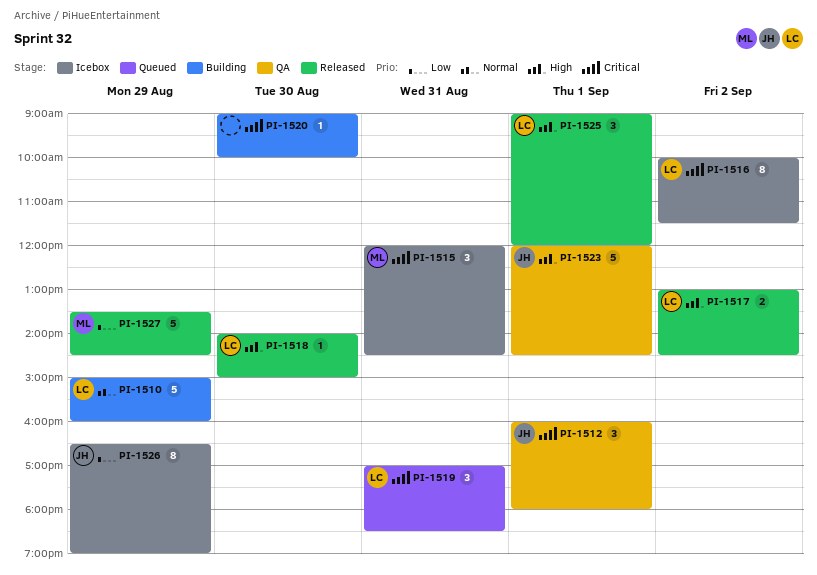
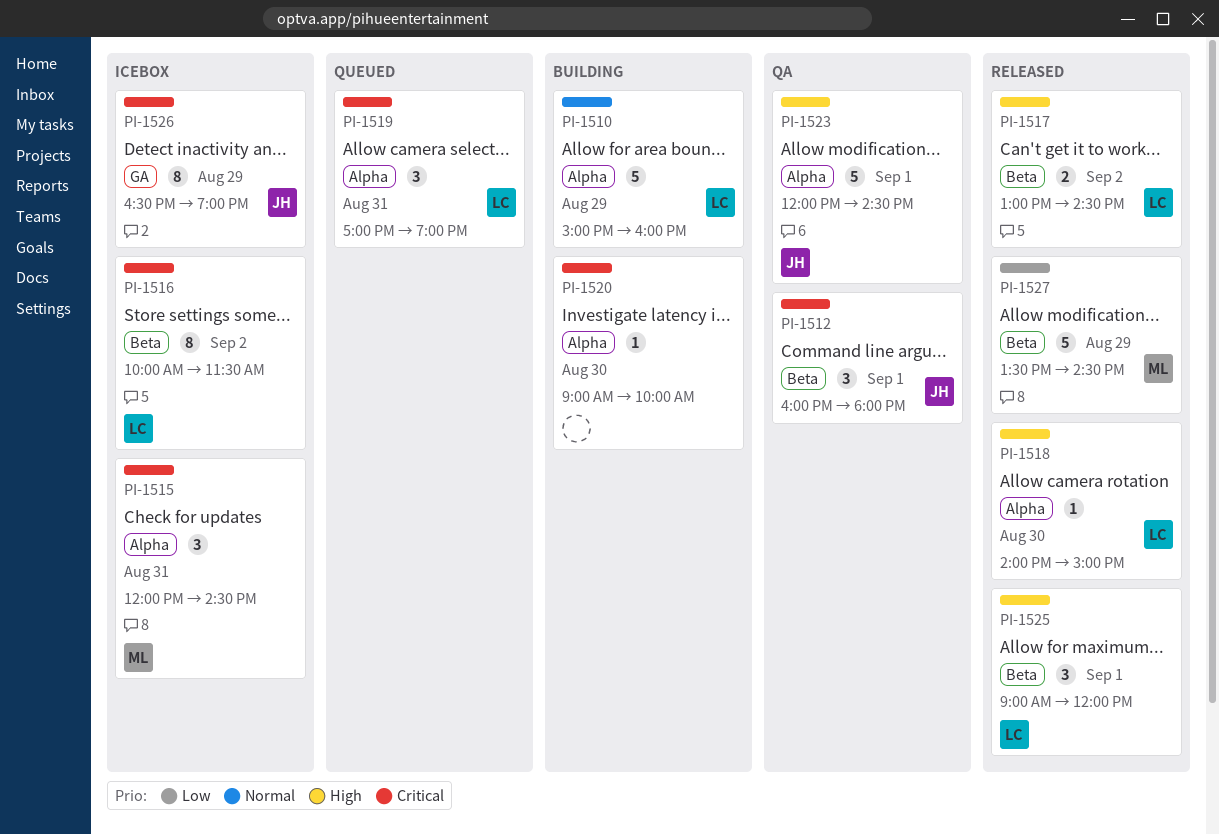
PI-1519, ends: 18:30 -> 19:00
PI-1526, priority: Low -> Critical

